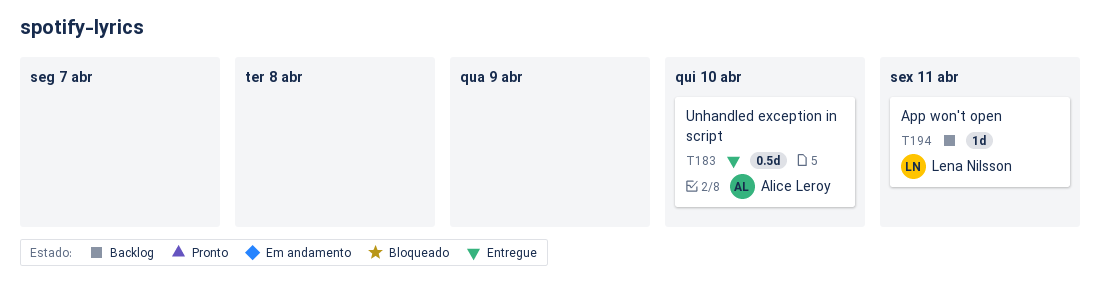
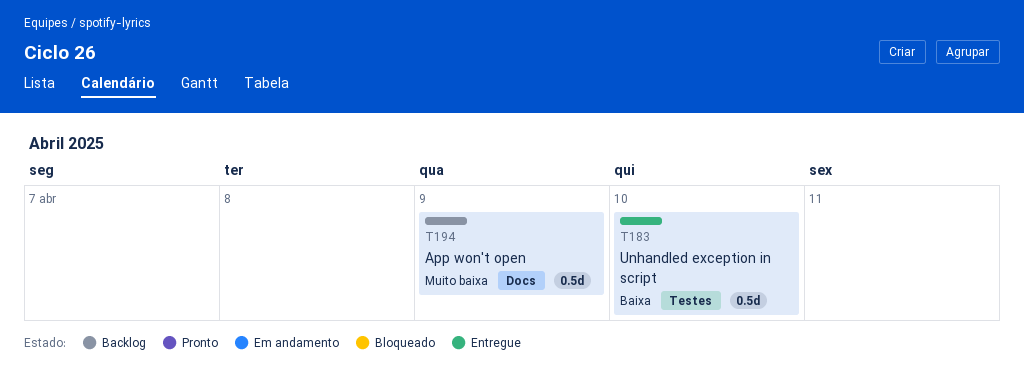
T194, estimate: 1d -> 0.5d
T194, due: Apr 11 -> Apr 9

